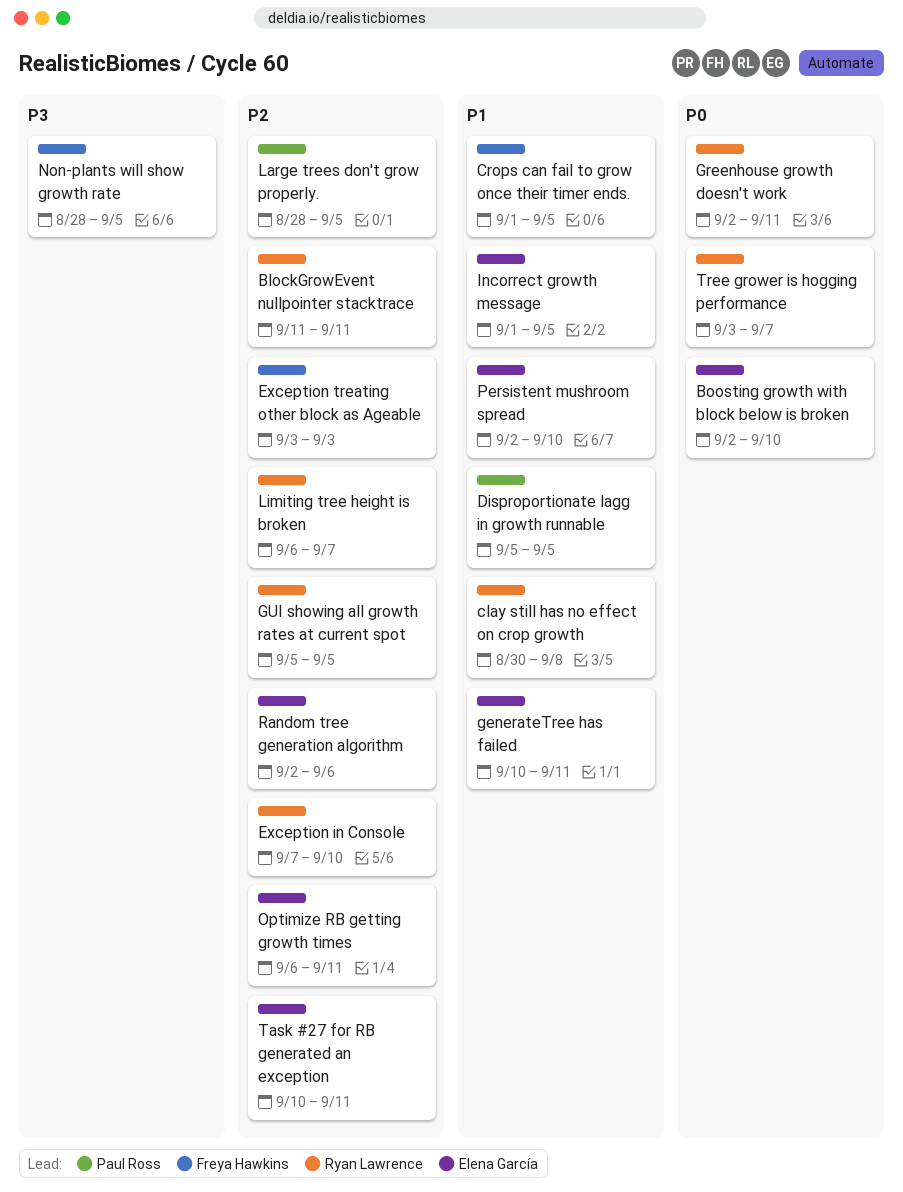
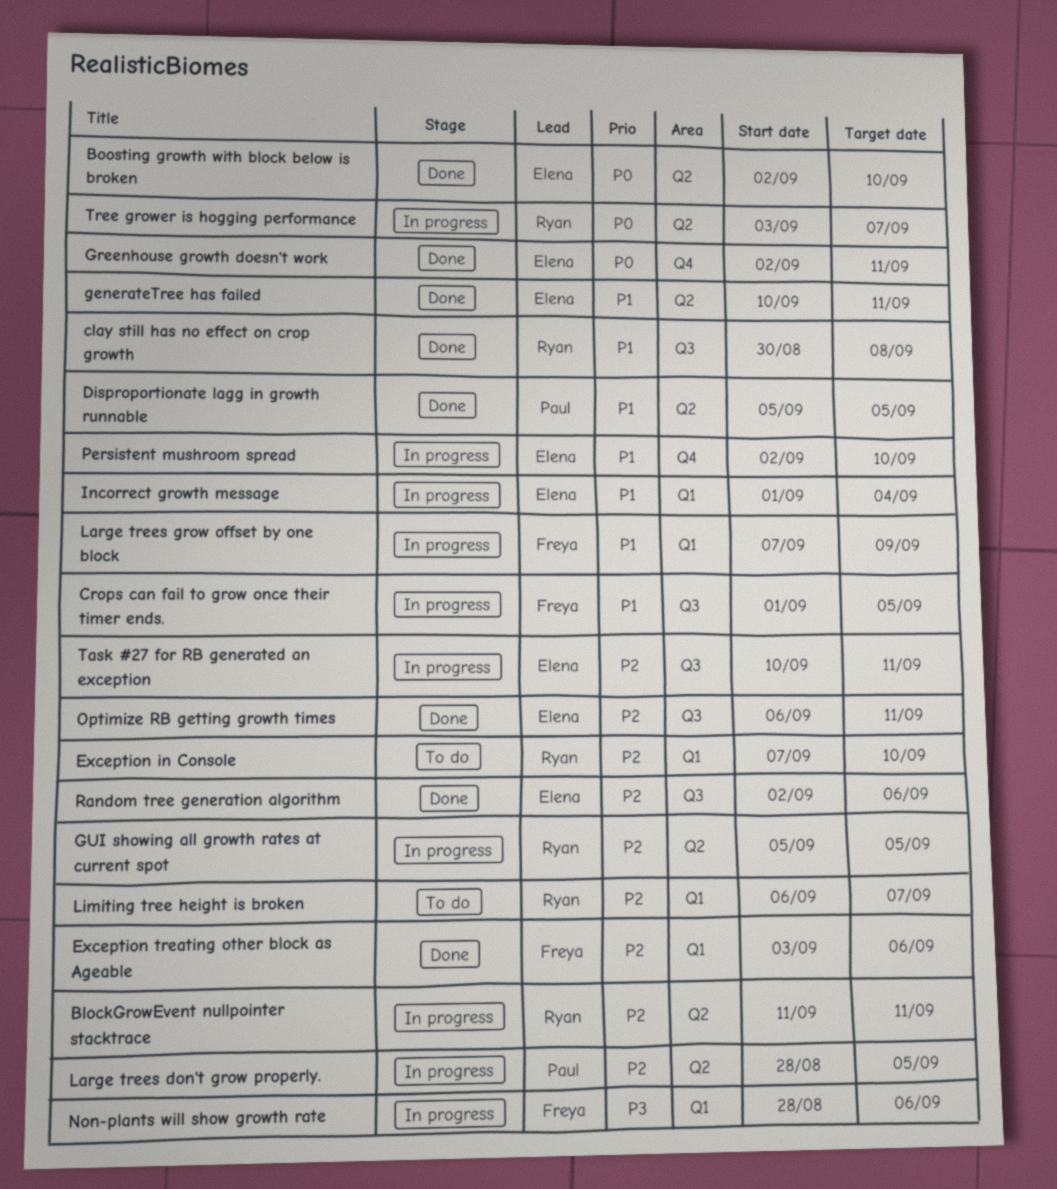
Exception treating other block as Ageable, due: Sep 3 -> Sep 6
Greenhouse growth doesn't work, owner: Ryan Lawrence -> Elena García
Incorrect growth message, due: Sep 5 -> Sep 4
Large trees grow offset by one block: none -> present
Non-plants will show growth rate, due: Sep 5 -> Sep 6

